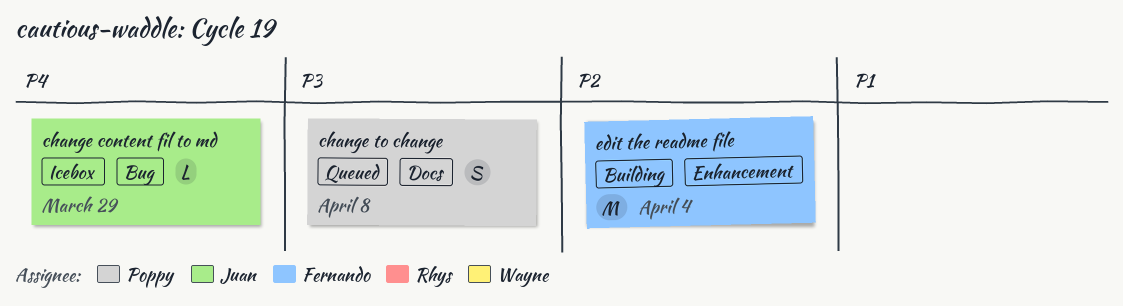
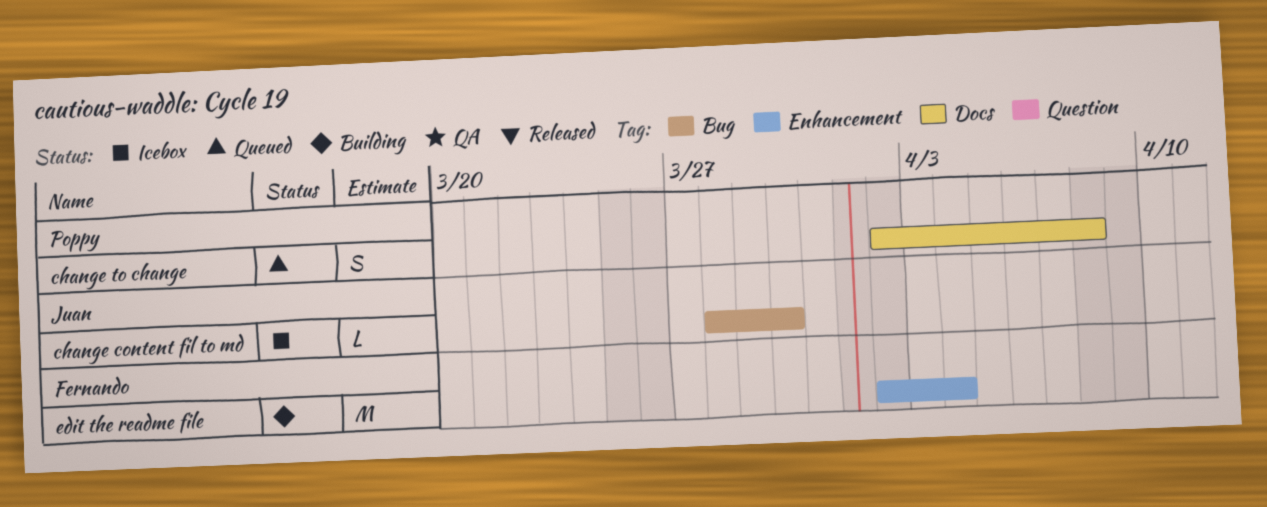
change content fil to md, due: Mar 29 -> Mar 30

